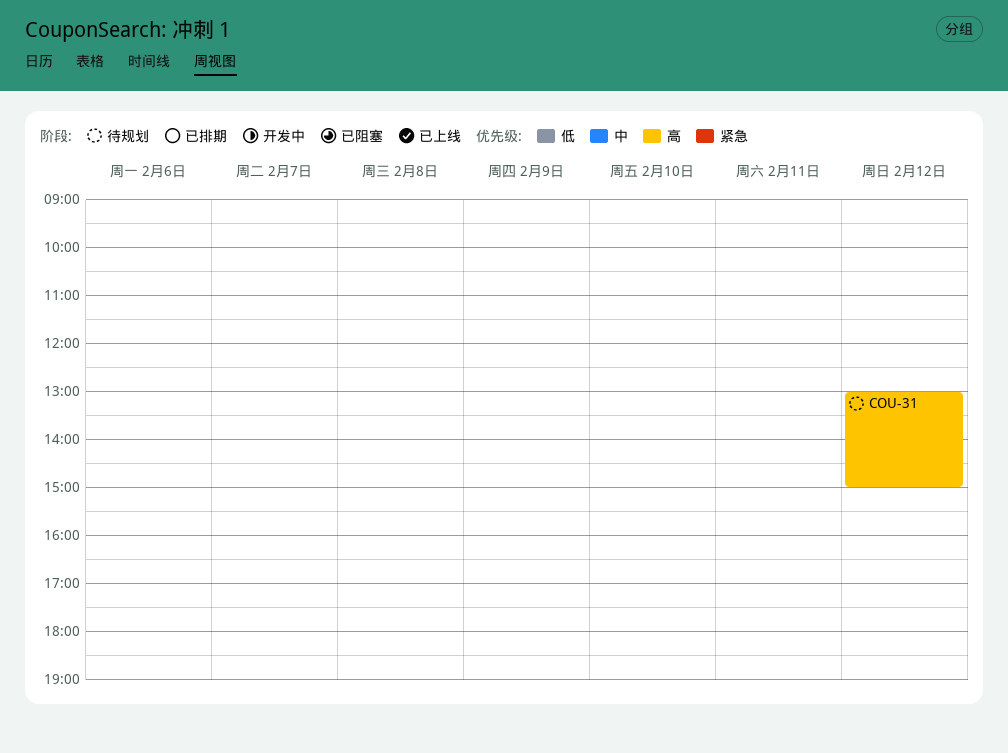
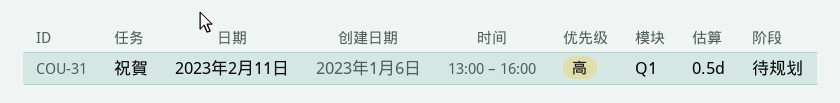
COU-31, day: Feb 12 -> Feb 11
COU-31, ends: 15:00 -> 16:00

